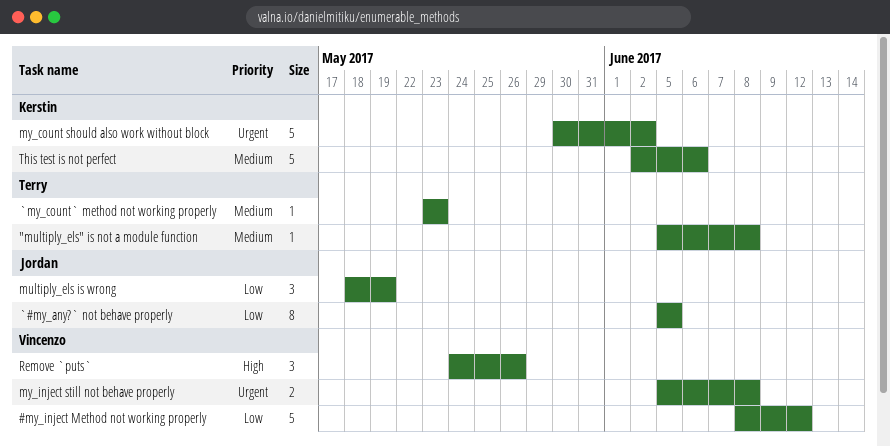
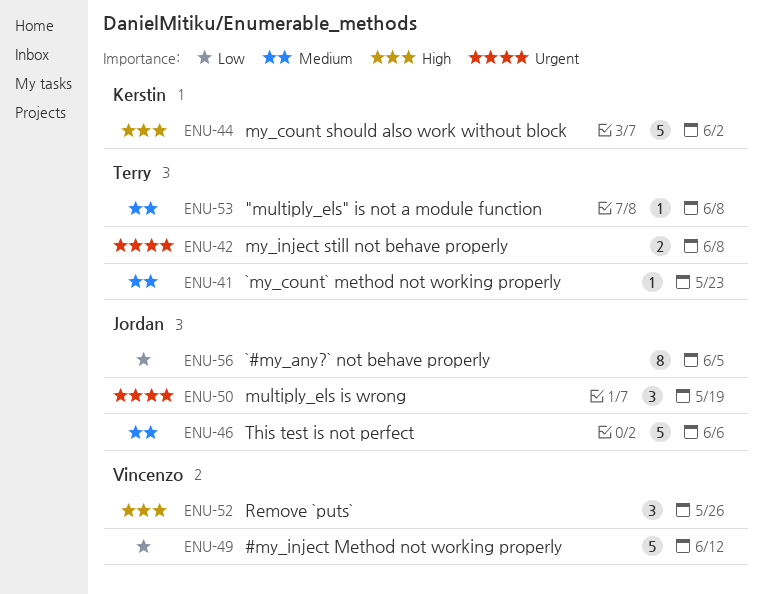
multiply_els is wrong, priority: Low -> Urgent
my_count should also work without block, priority: Urgent -> High
my_inject still not behave properly, owner: Vincenzo -> Terry
This test is not perfect, owner: Kerstin -> Jordan

